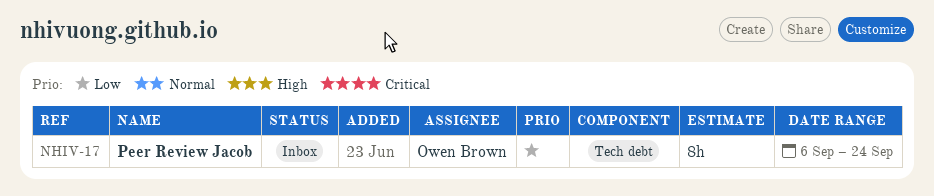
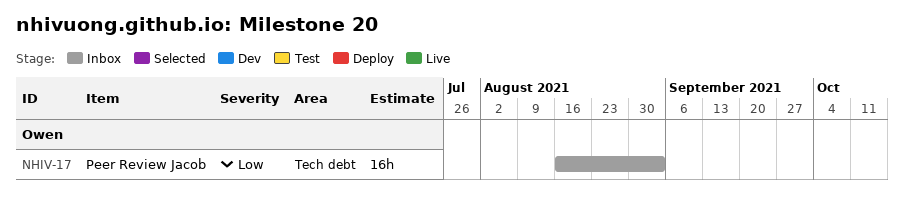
NHIV-17, estimate: 8h -> 16h
NHIV-17, start: Sep 6 -> Aug 16
NHIV-17, due: Sep 24 -> Sep 3

